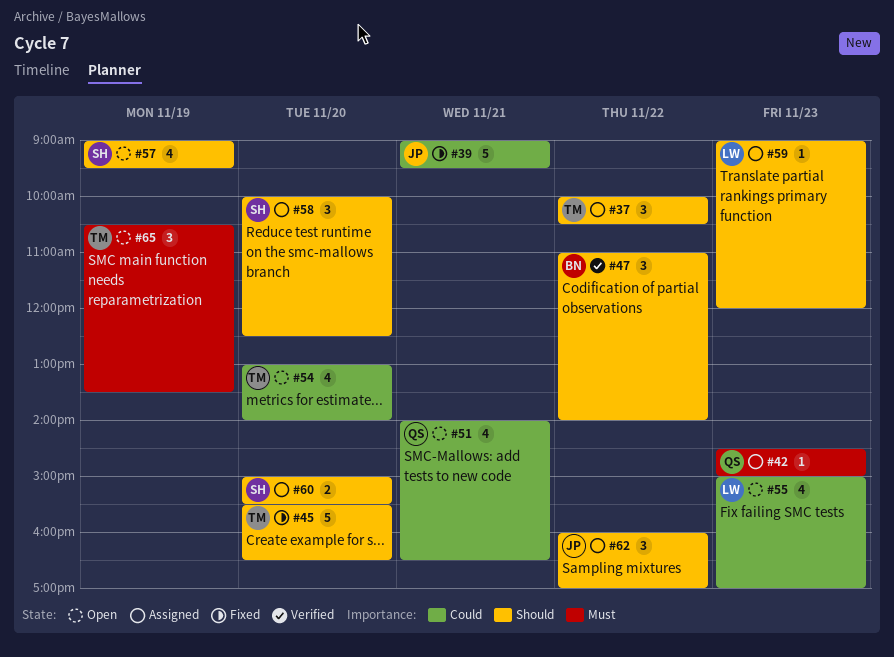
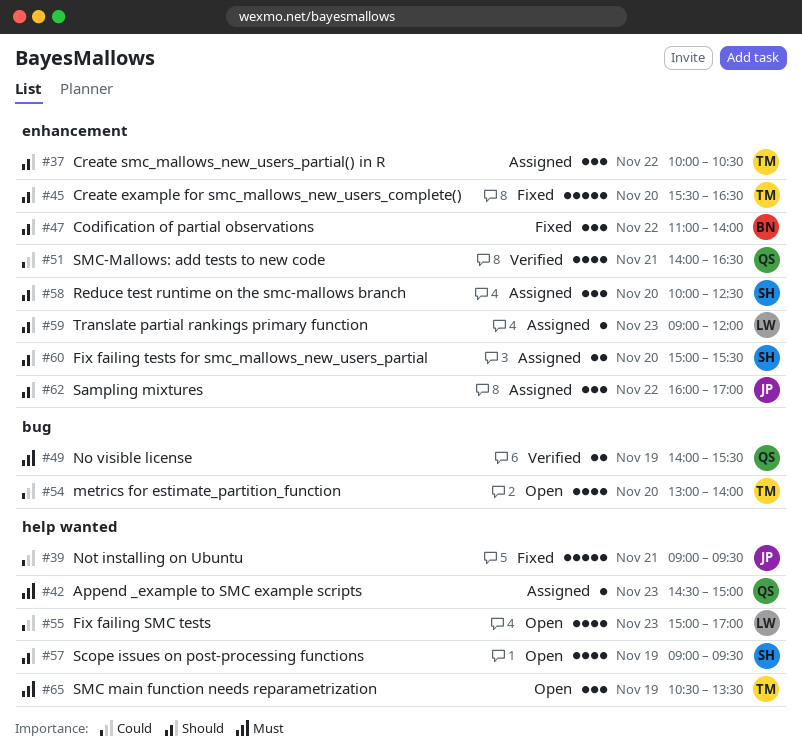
#47, status: Verified -> Fixed
#49: none -> present
#51, status: Open -> Verified

